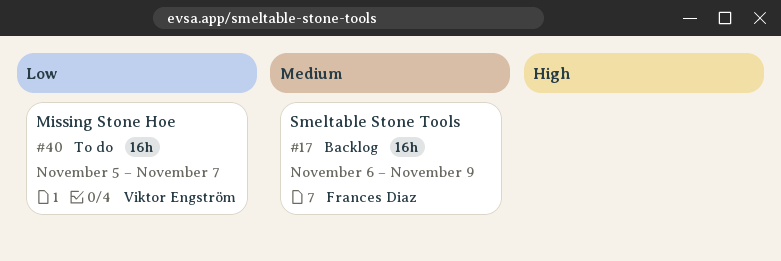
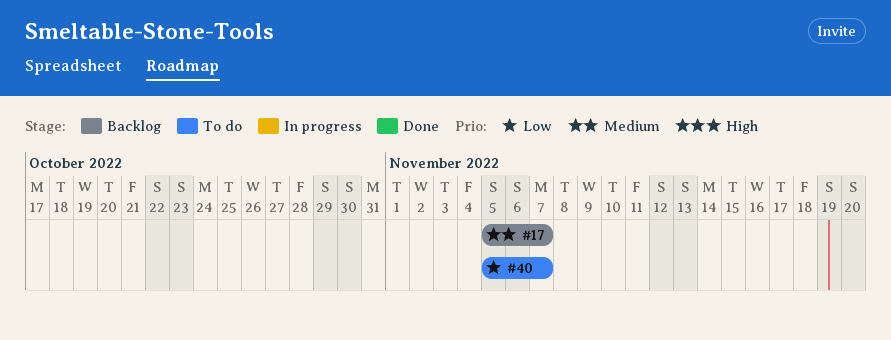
#17, start: Nov 6 -> Nov 5
#17, due: Nov 9 -> Nov 7

